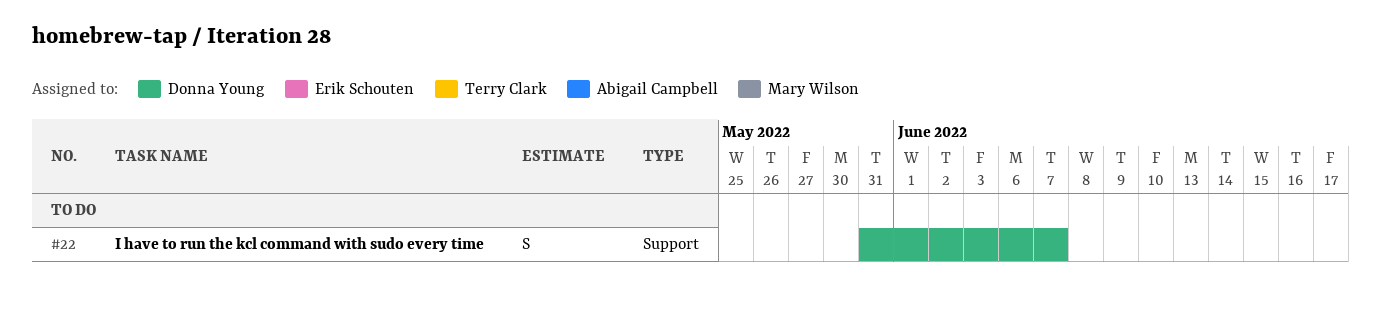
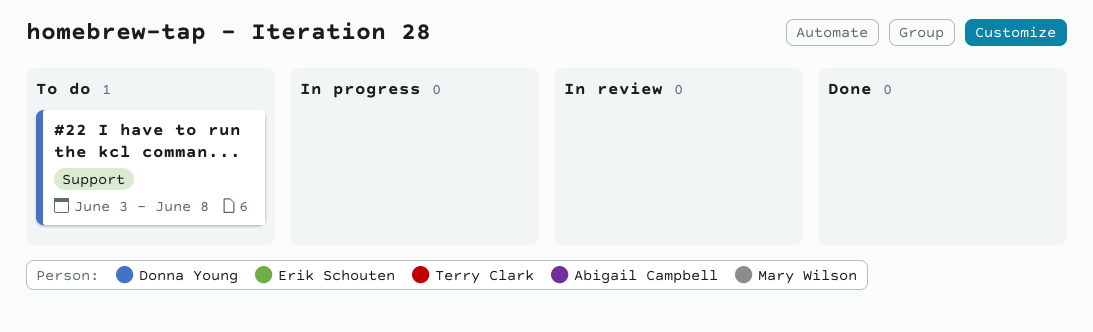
#22, start: May 31 -> Jun 3
#22, due: Jun 7 -> Jun 8

